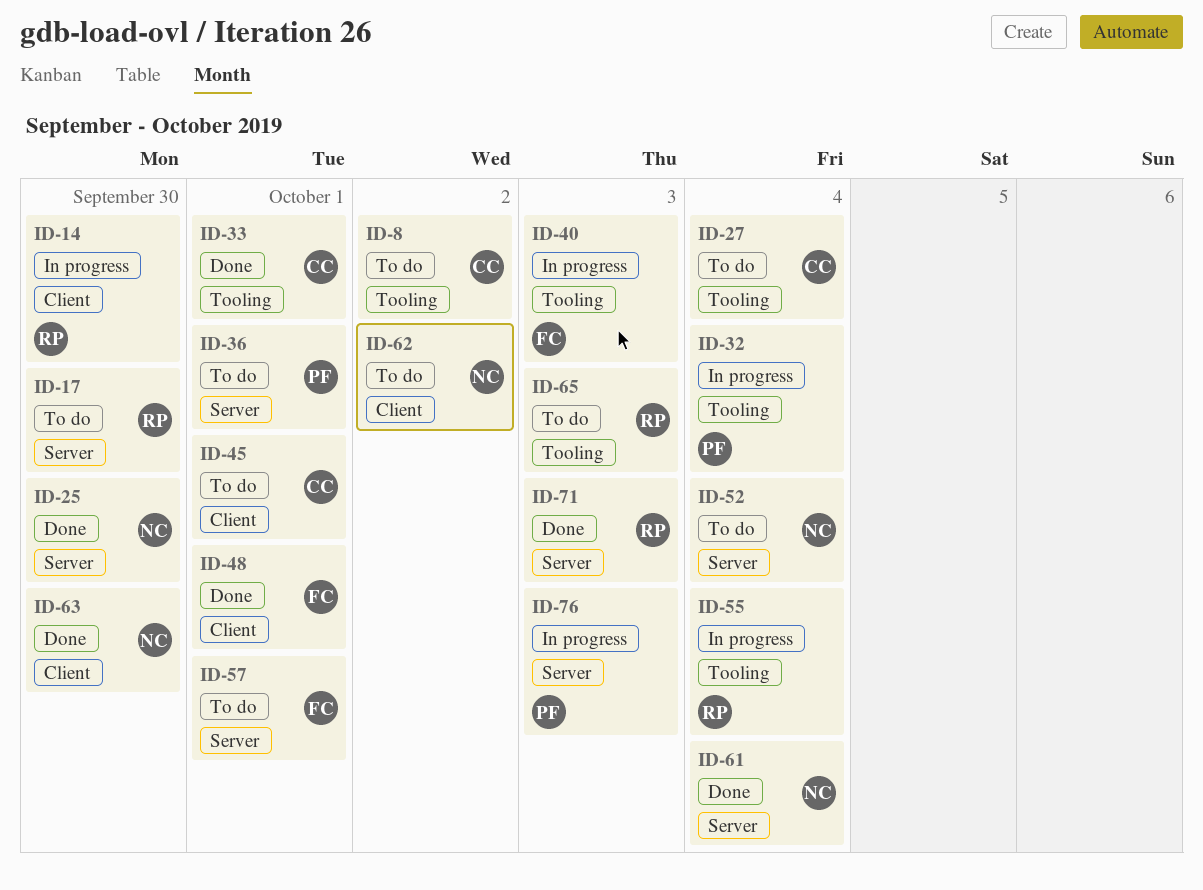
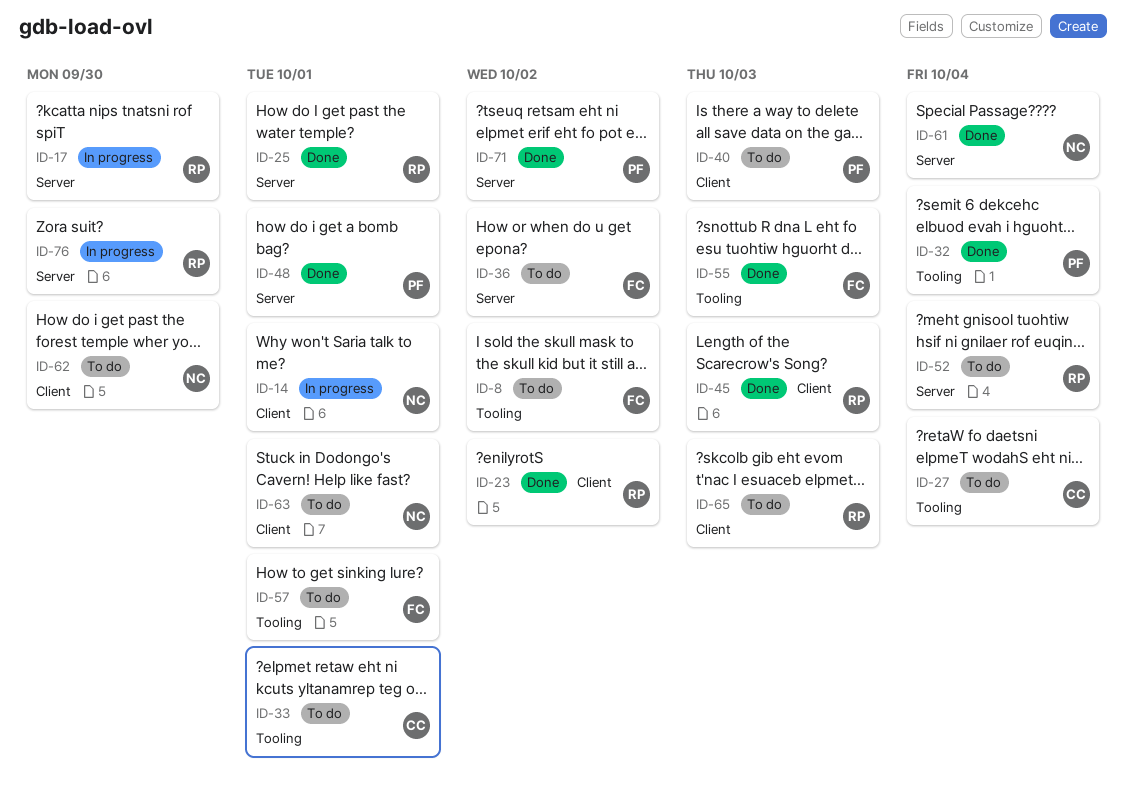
ID-8, owner: CC -> FC
ID-14, owner: RP -> NC
ID-14, due: Sep 30 -> Oct 1
ID-17, status: To do -> In progress
ID-23: none -> present
ID-25, owner: NC -> RP
ID-25, due: Sep 30 -> Oct 1
ID-32, status: In progress -> Done
ID-33, status: Done -> To do
ID-36, owner: PF -> FC
ID-36, due: Oct 1 -> Oct 2
ID-40, status: In progress -> To do
ID-40, owner: FC -> PF
ID-40, label: Tooling -> Client
ID-45, status: To do -> Done
ID-45, owner: CC -> RP
ID-45, due: Oct 1 -> Oct 3
ID-48, owner: FC -> PF
ID-48, label: Client -> Server
ID-52, owner: NC -> RP
ID-55, status: In progress -> Done
ID-55, owner: RP -> FC
ID-55, due: Oct 4 -> Oct 3
ID-57, label: Server -> Tooling
ID-62, due: Oct 2 -> Sep 30
ID-63, status: Done -> To do
ID-63, due: Sep 30 -> Oct 1
ID-65, label: Tooling -> Client
ID-71, owner: RP -> PF
ID-71, due: Oct 3 -> Oct 2
ID-76, owner: PF -> RP
ID-76, due: Oct 3 -> Sep 30

